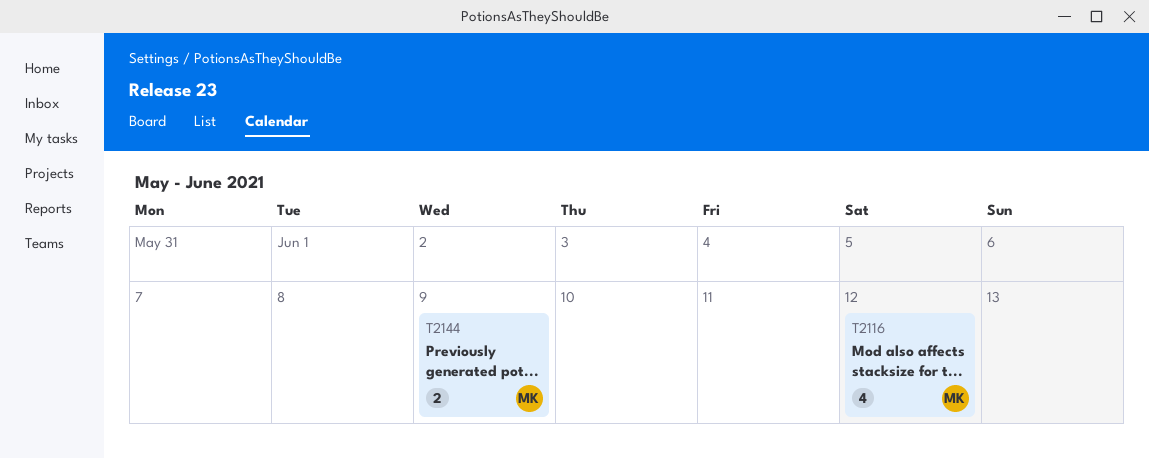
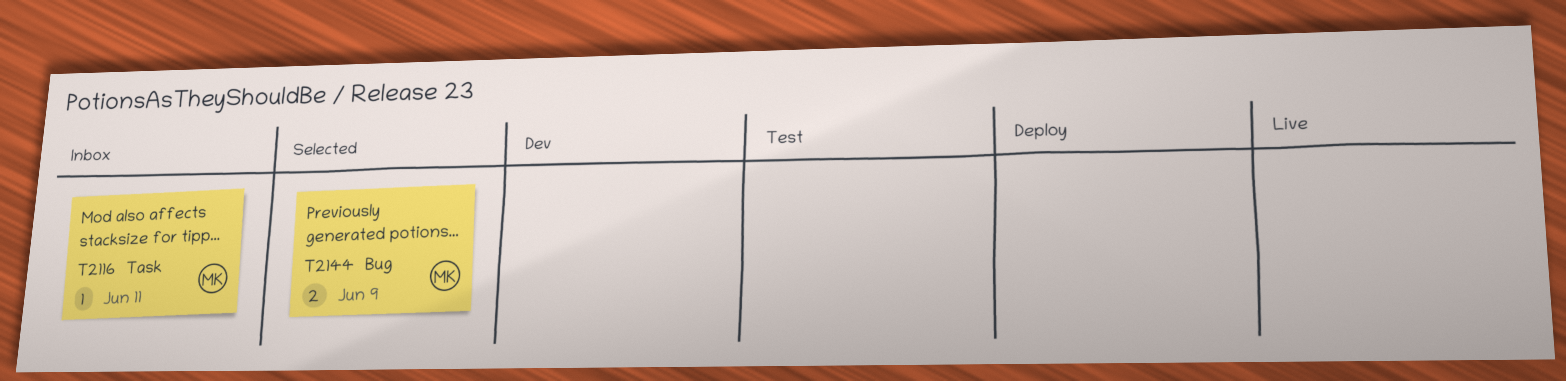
T2116, estimate: 4 -> 1
T2116, due: Jun 12 -> Jun 11

